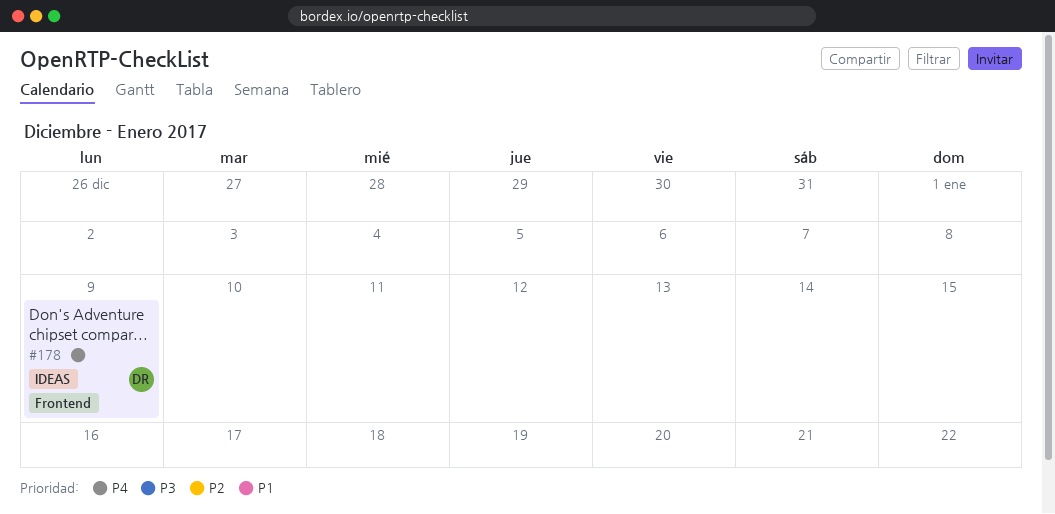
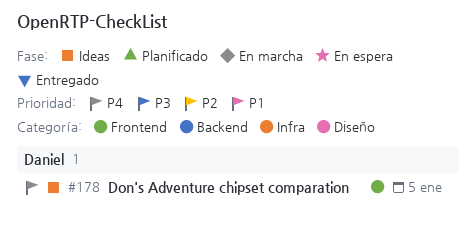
#178, due: Jan 9 -> Jan 5

